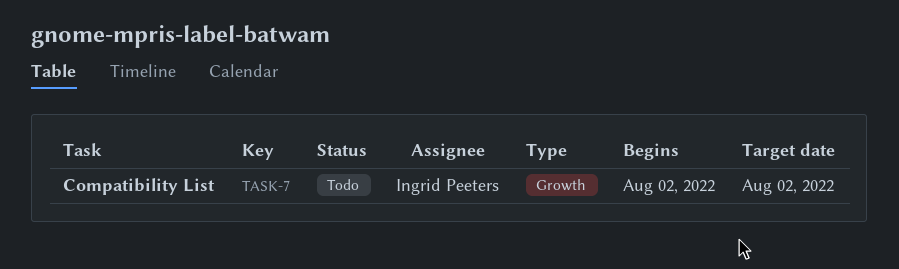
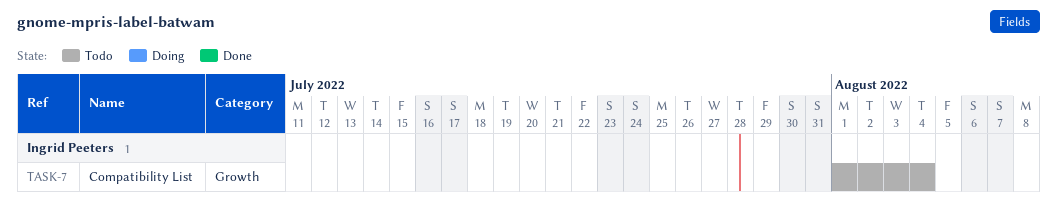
TASK-7, start: Aug 2 -> Aug 1
TASK-7, due: Aug 2 -> Aug 4

